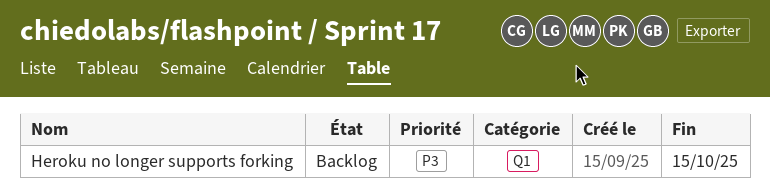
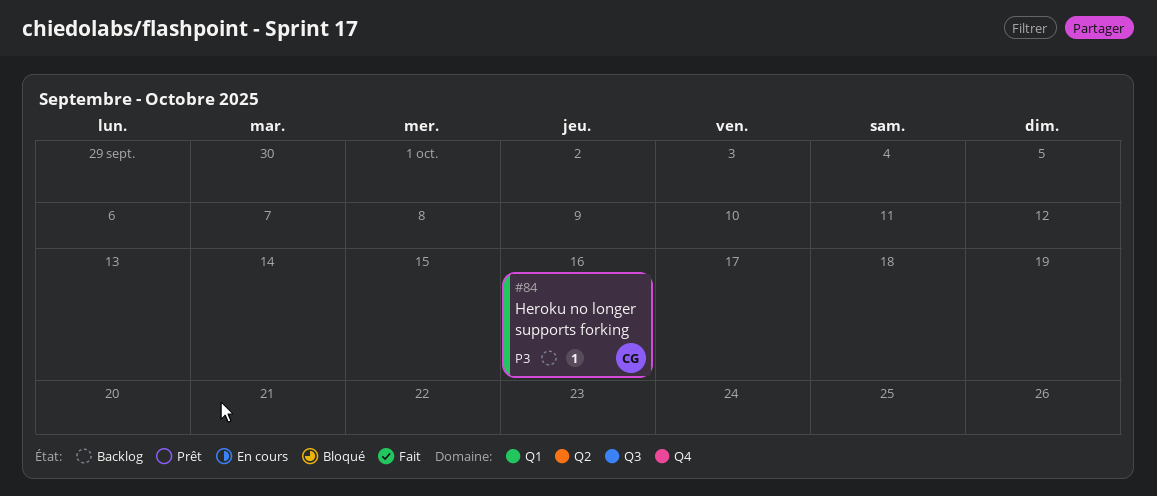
Heroku no longer supports forking, due: Oct 15 -> Oct 16

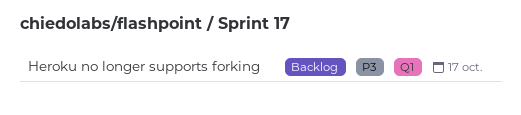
Heroku no longer supports forking, due: Oct 16 -> Oct 17

